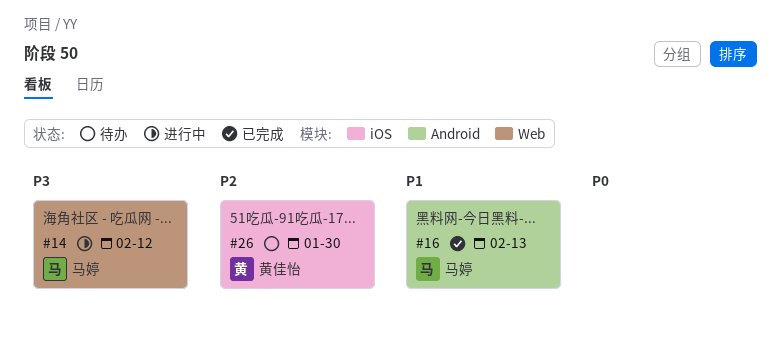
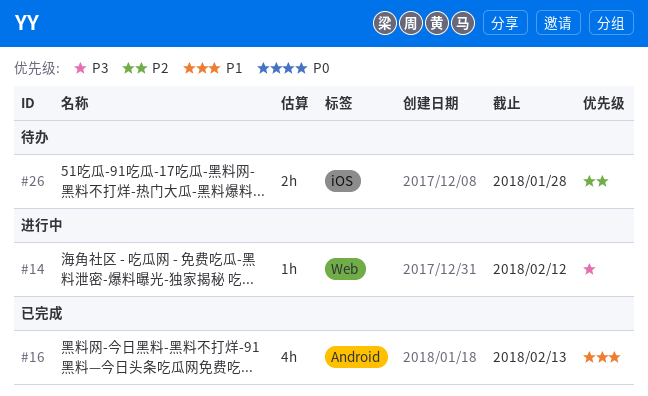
#26, due: Jan 30 -> Jan 28

